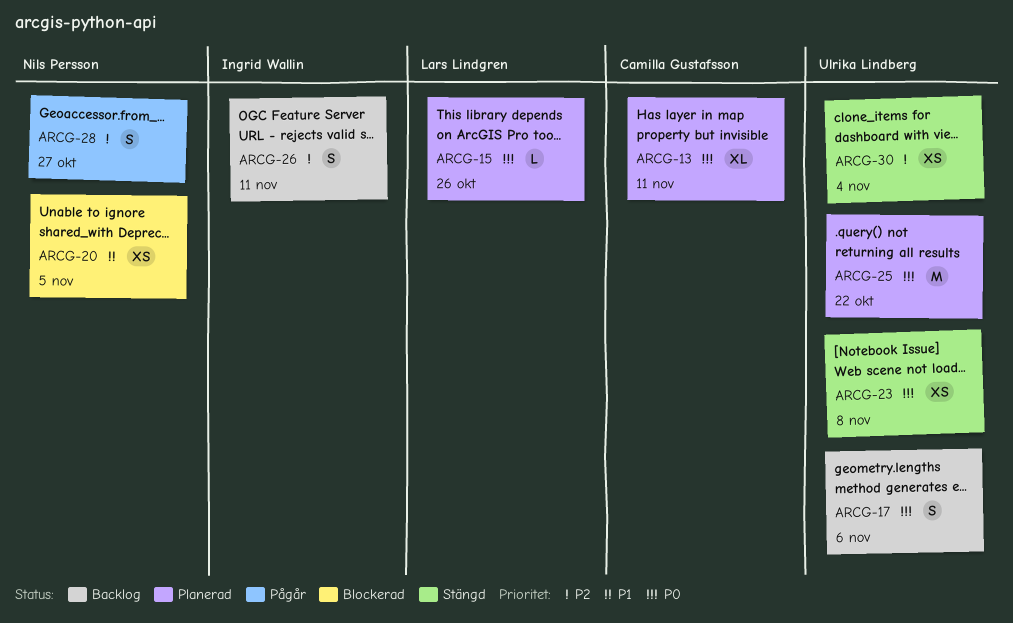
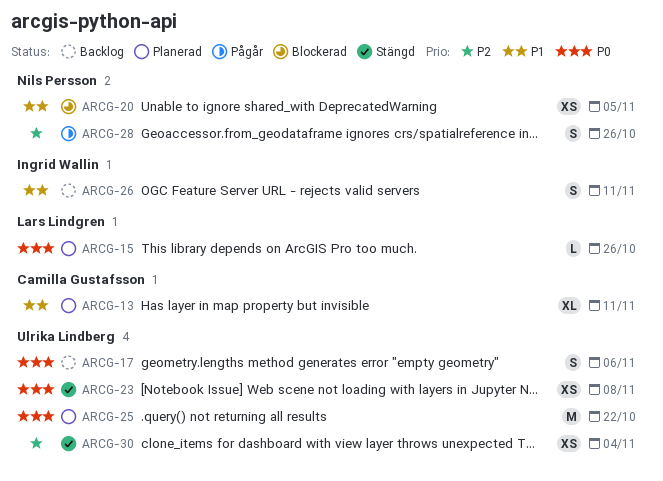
ARCG-13, priority: P0 -> P1
ARCG-26, priority: P2 -> P1
ARCG-28, due: Oct 27 -> Oct 26

